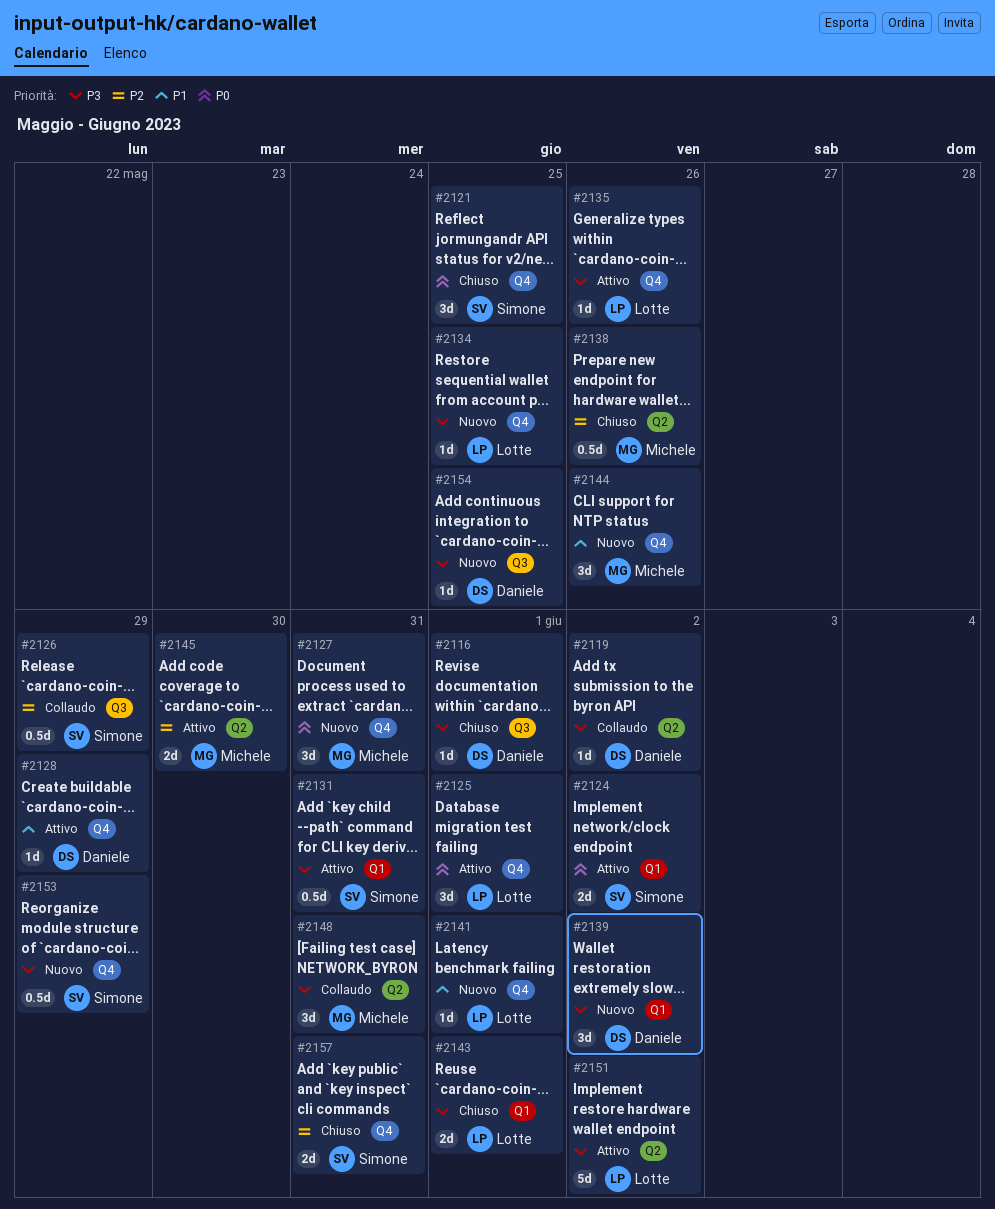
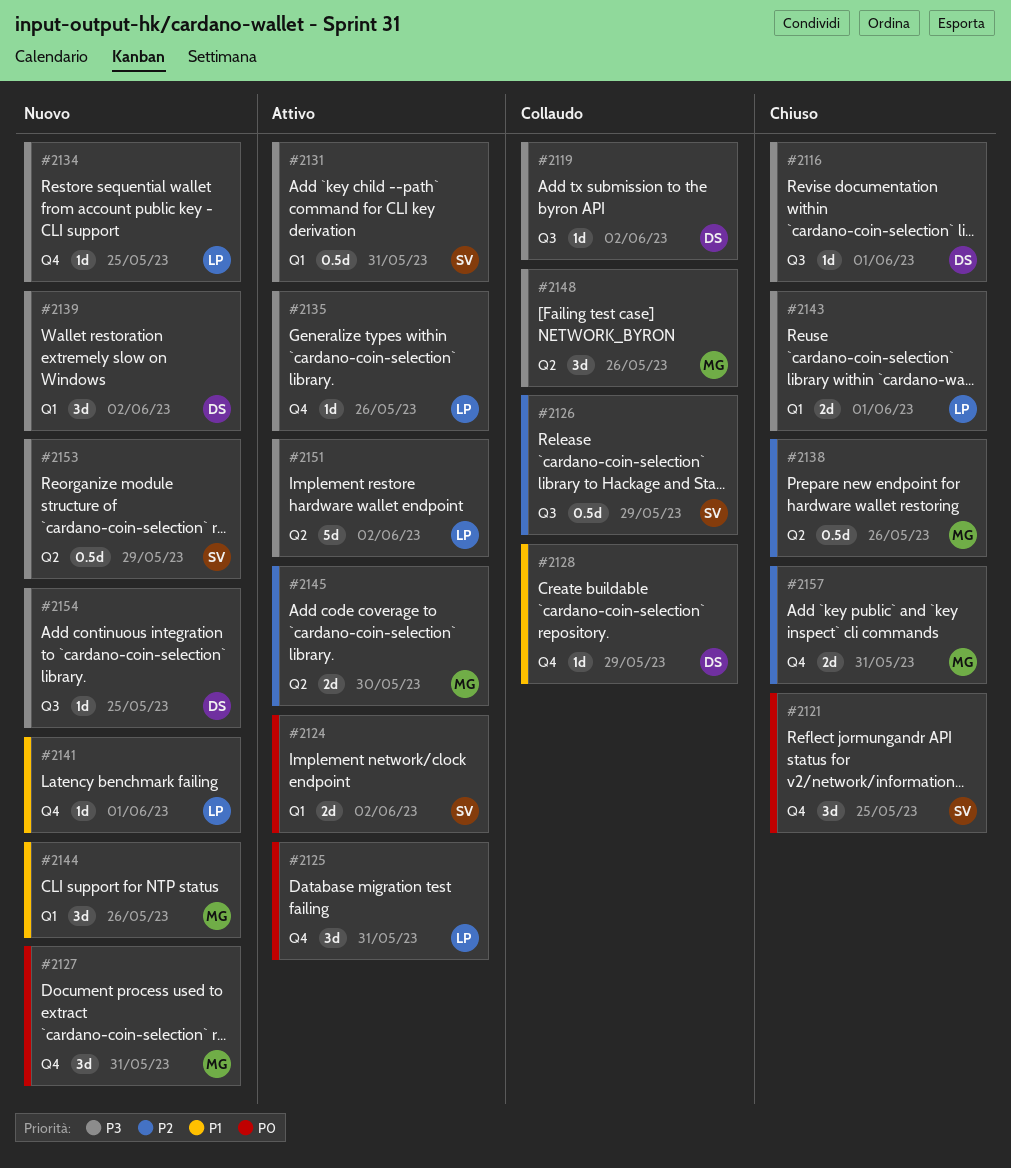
#2119, label: Q2 -> Q3
#2125, due: Jun 1 -> May 31
#2128, status: Attivo -> Collaudo
#2144, label: Q4 -> Q1
#2148, due: May 31 -> May 26
#2153, label: Q4 -> Q2
#2157, owner: Simone -> Michele

